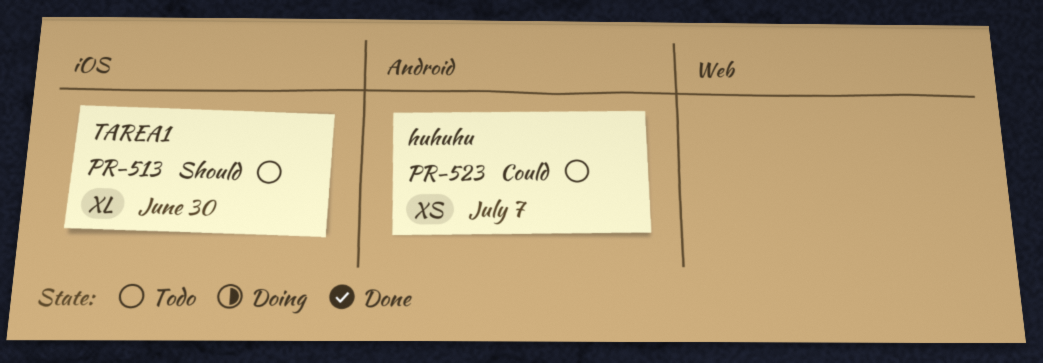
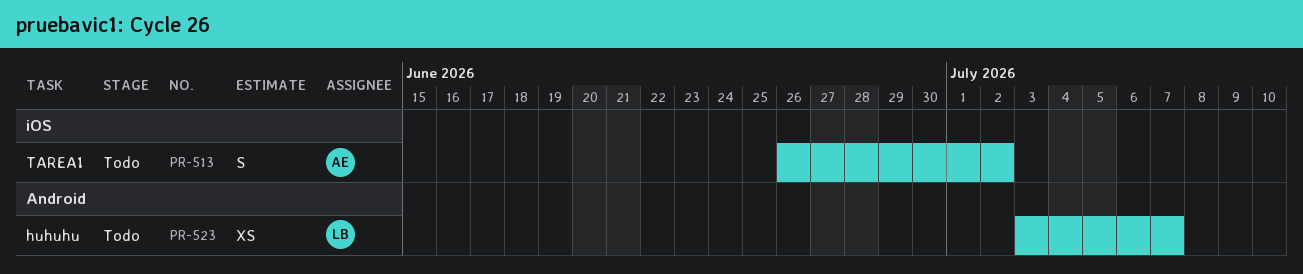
PR-513, estimate: XL -> S
PR-513, due: Jun 30 -> Jul 2

